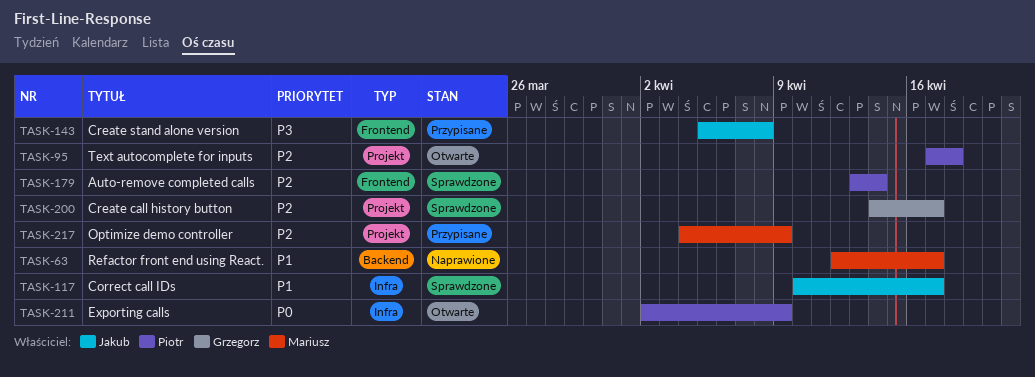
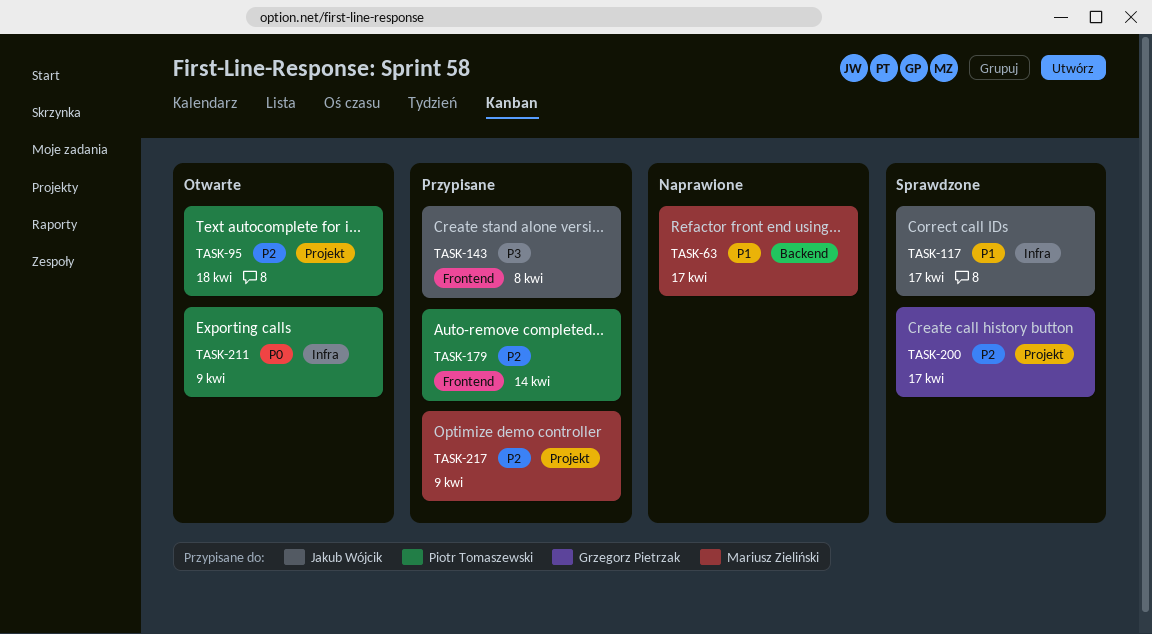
TASK-179, status: Sprawdzone -> Przypisane

